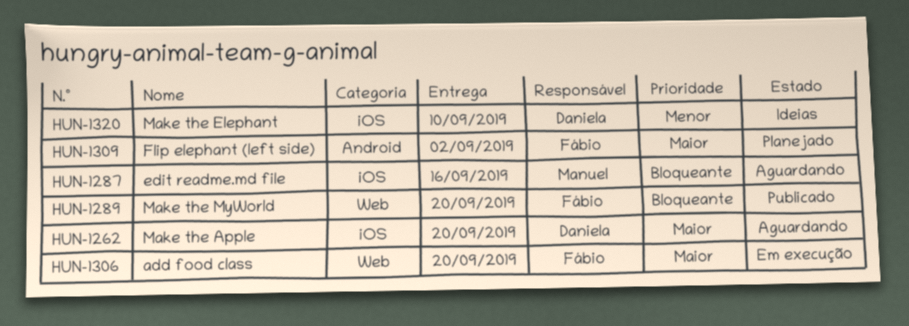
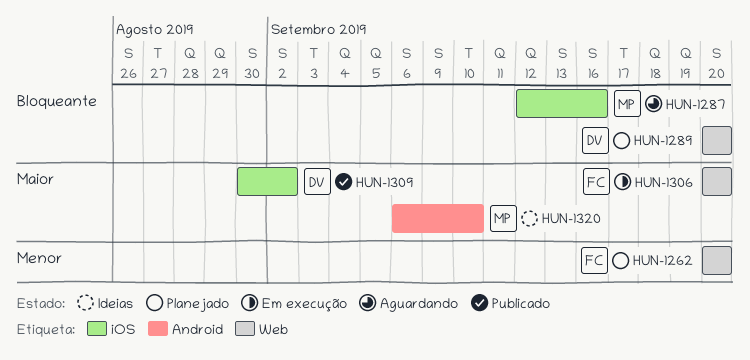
HUN-1262, status: Aguardando -> Planejado
HUN-1262, owner: Daniela -> Fábio
HUN-1262, priority: Maior -> Menor
HUN-1262, label: iOS -> Web
HUN-1289, status: Publicado -> Planejado
HUN-1289, owner: Fábio -> Daniela
HUN-1309, status: Planejado -> Publicado
HUN-1309, owner: Fábio -> Daniela
HUN-1309, label: Android -> iOS
HUN-1320, owner: Daniela -> Manuel
HUN-1320, priority: Menor -> Maior
HUN-1320, label: iOS -> Android

